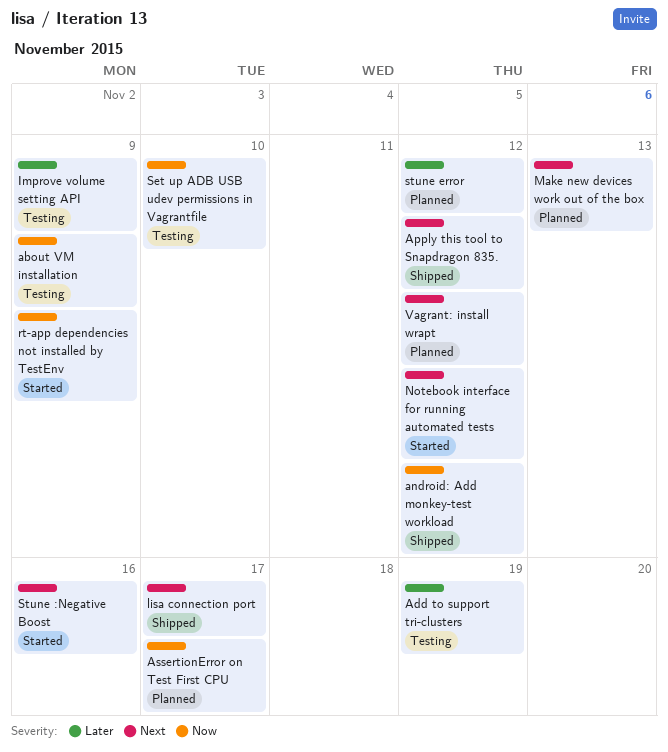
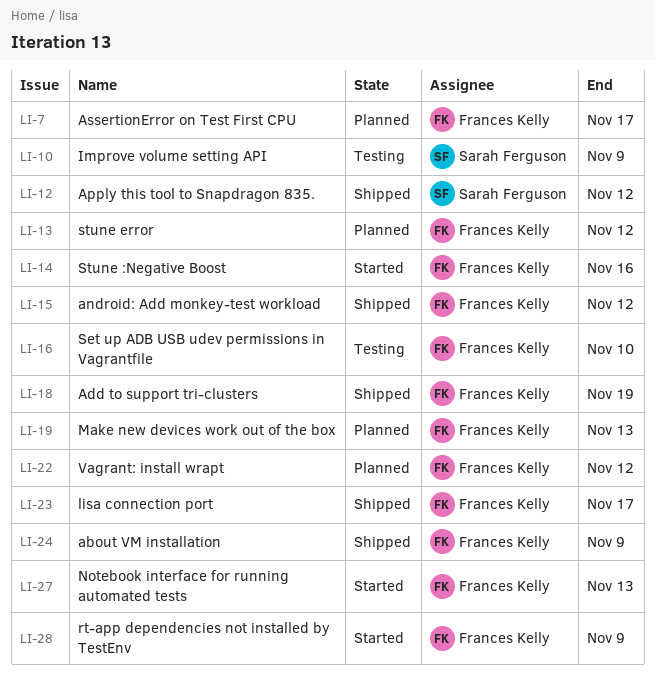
about VM installation, status: Testing -> Shipped
Add to support tri-clusters, status: Testing -> Shipped
Notebook interface for running automated tests, due: Nov 12 -> Nov 13

